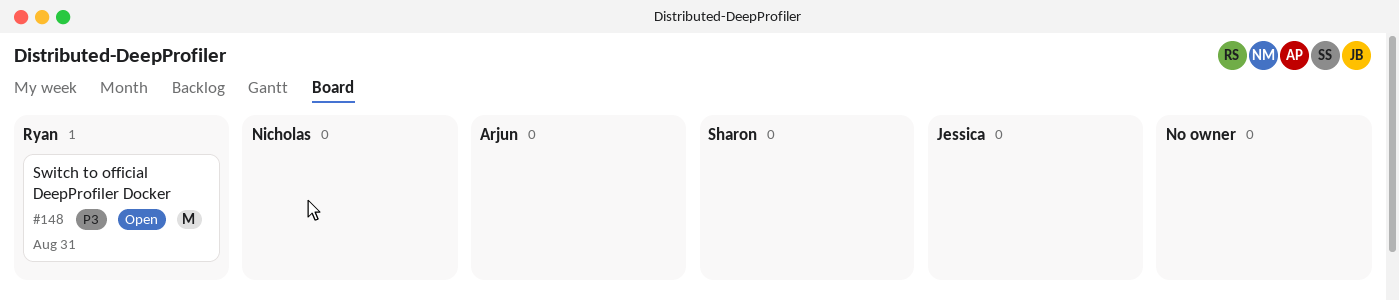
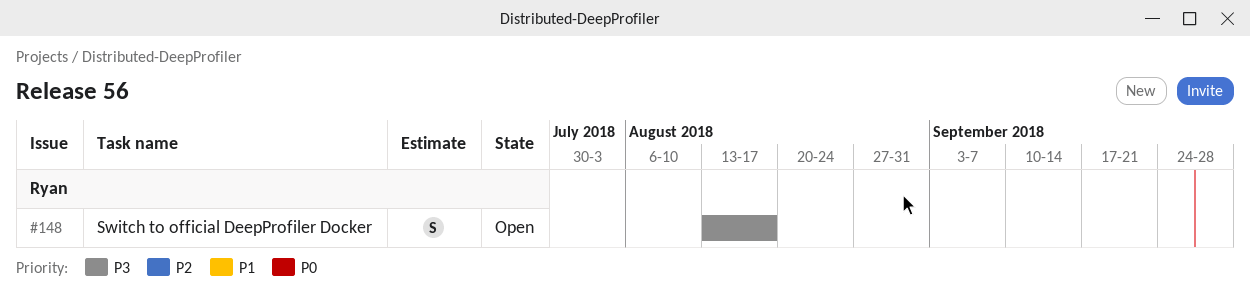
#148, estimate: M -> S
#148, due: Aug 31 -> Aug 17

